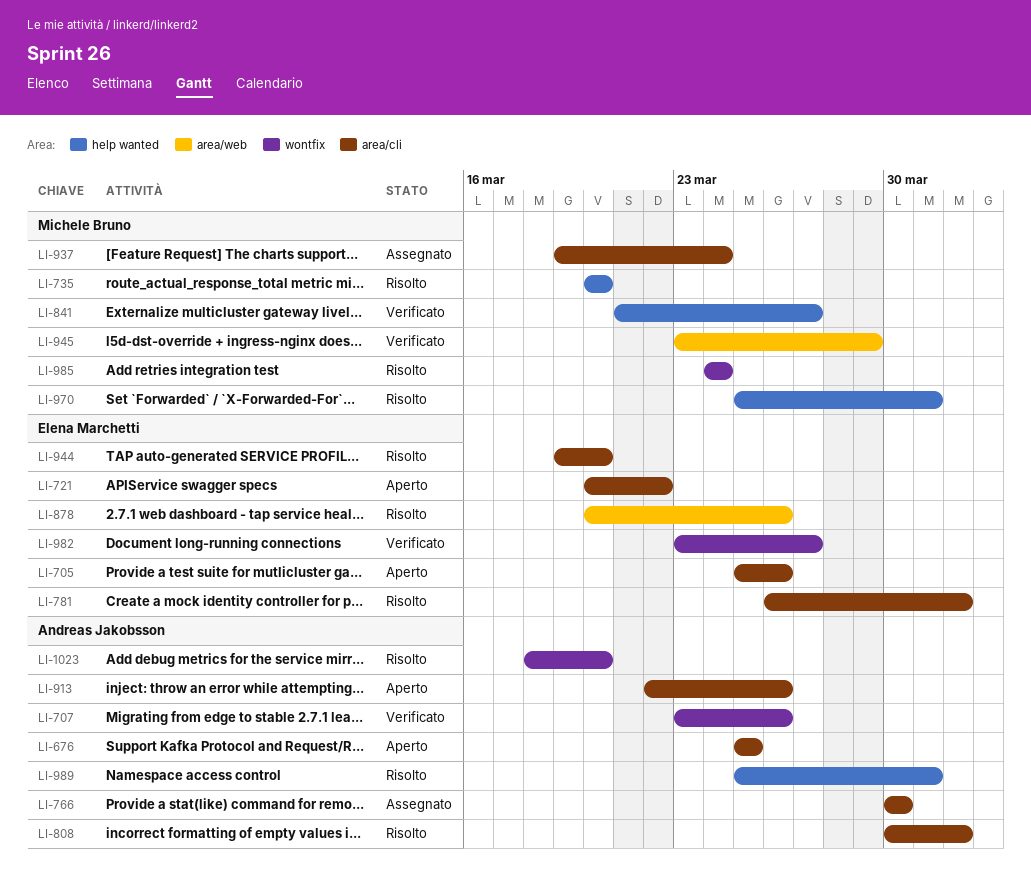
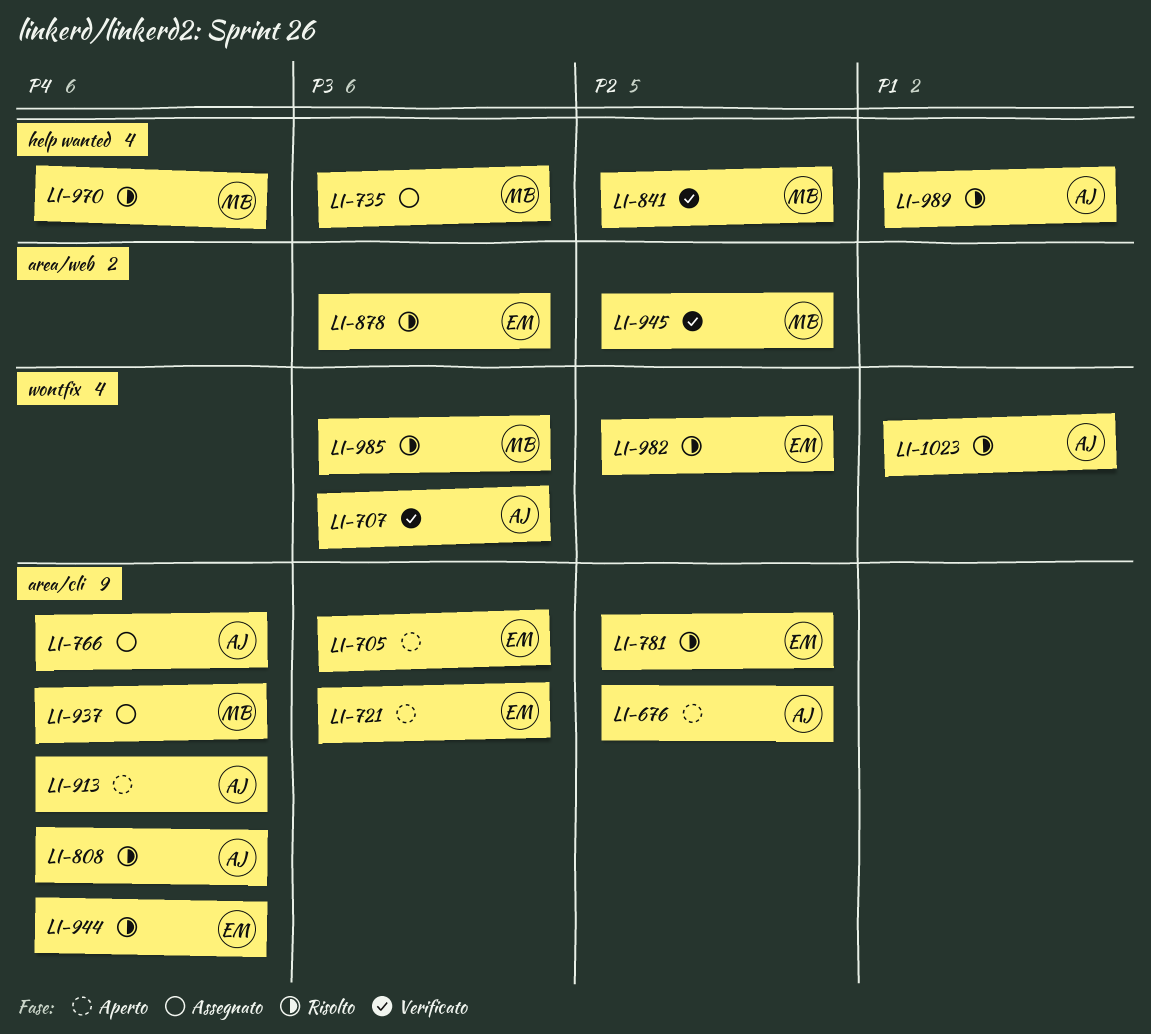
LI-735, status: Risolto -> Assegnato
LI-982, status: Verificato -> Risolto

